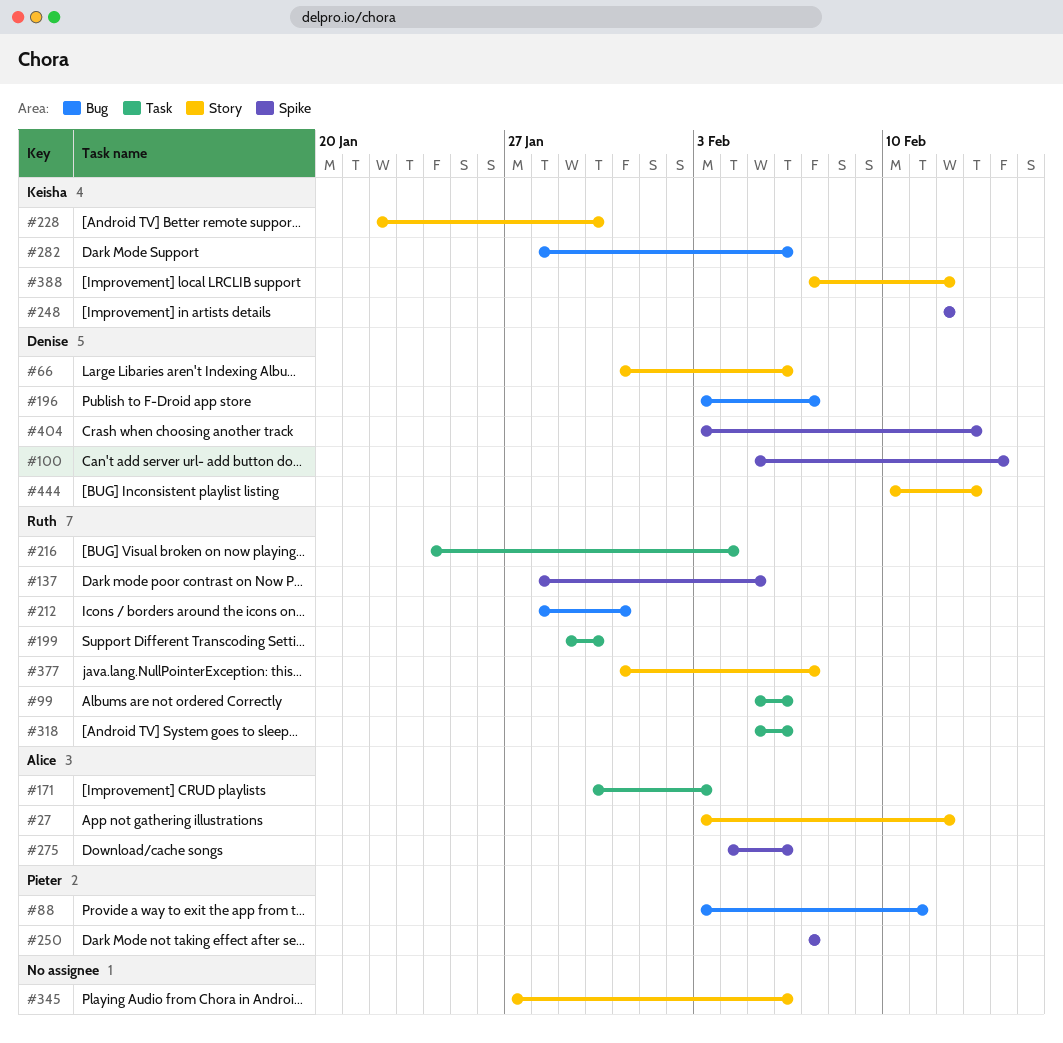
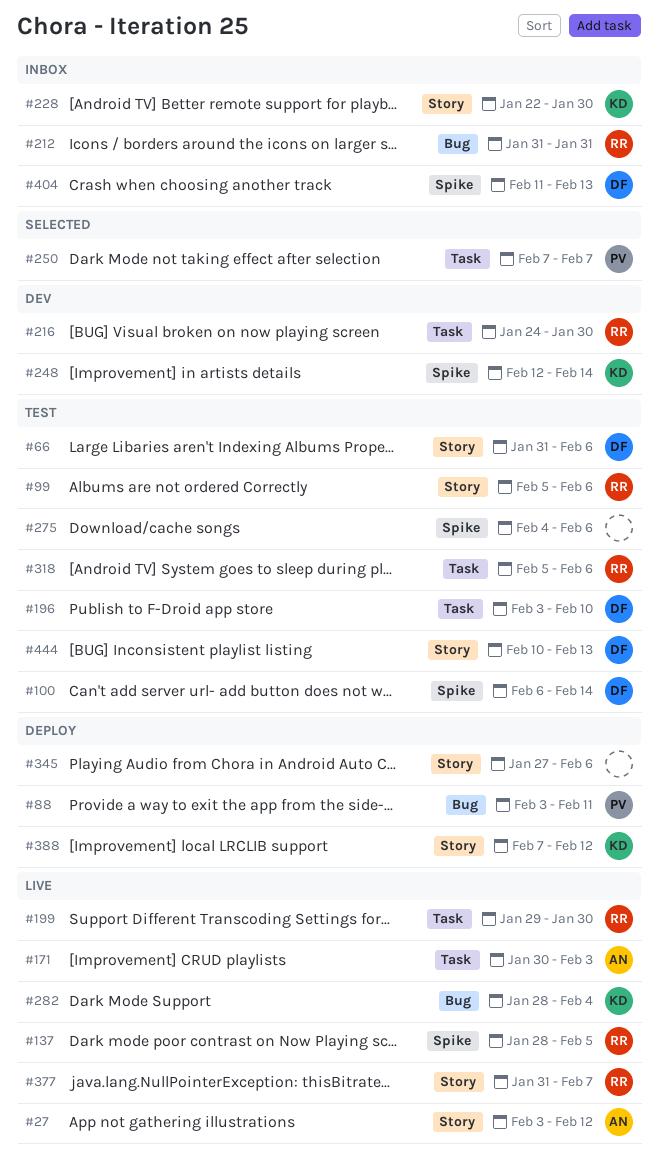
#99, label: Task -> Story
#100, start: Feb 5 -> Feb 6
#196, label: Bug -> Task
#196, due: Feb 7 -> Feb 10
#212, start: Jan 28 -> Jan 31
#216, due: Feb 4 -> Jan 30
#248, due: Feb 12 -> Feb 14
#250, label: Spike -> Task
#275, owner: Alice -> none
#282, due: Feb 6 -> Feb 4
#404, start: Feb 3 -> Feb 11

